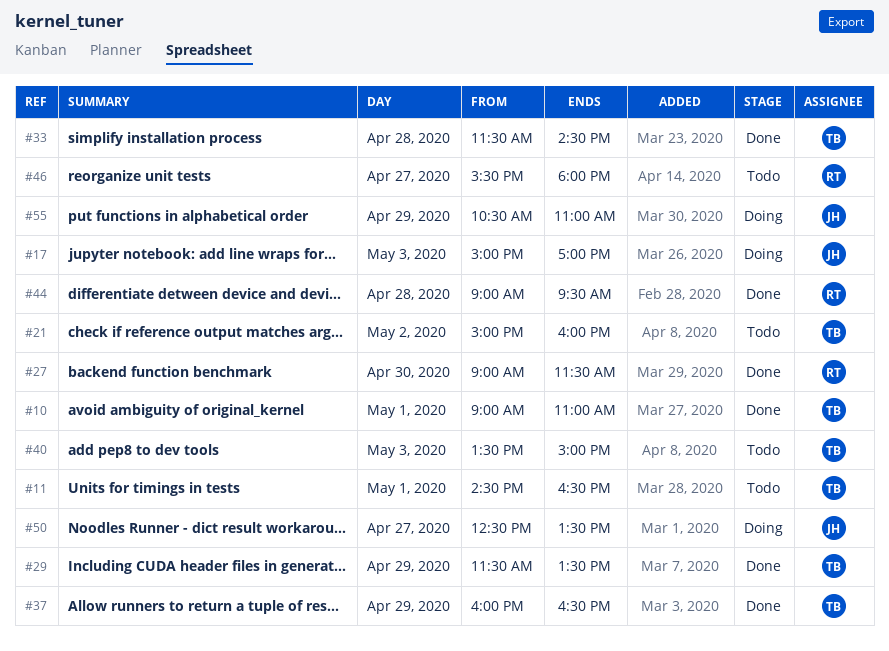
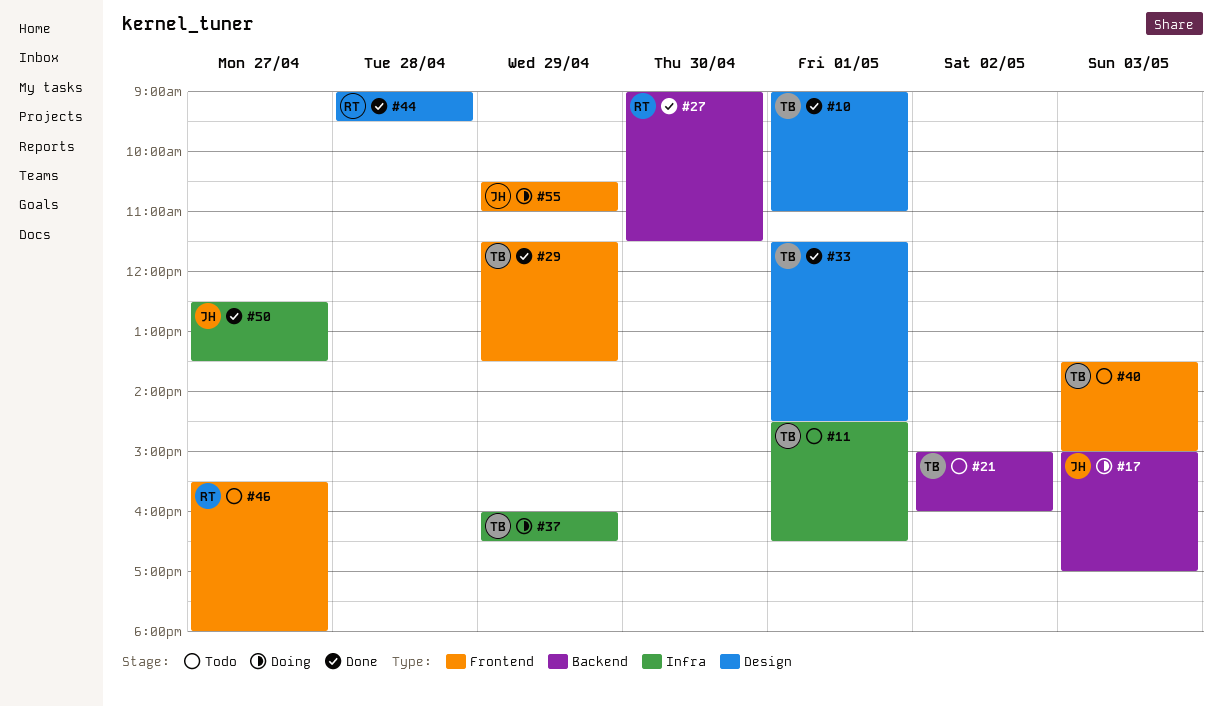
#33, day: Apr 28 -> May 1
#37, status: Done -> Doing
#50, status: Doing -> Done

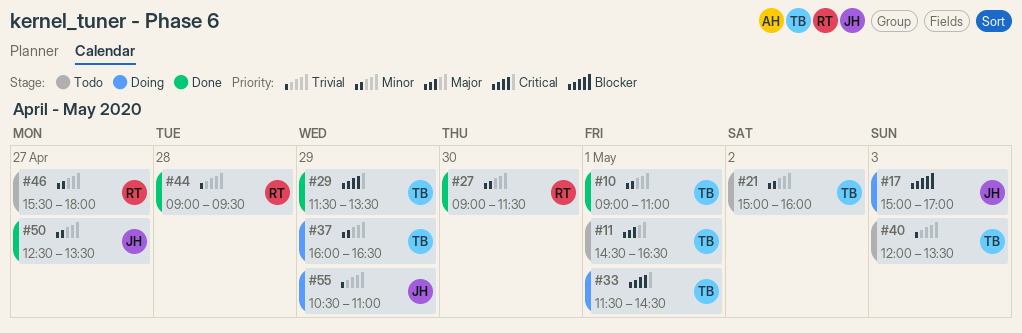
#33, status: Done -> Doing
#40, begins: 13:30 -> 12:00
#40, ends: 15:00 -> 13:30

